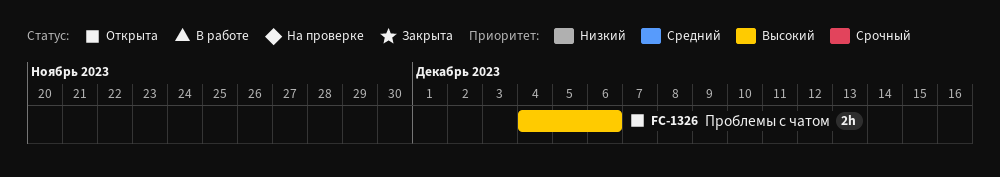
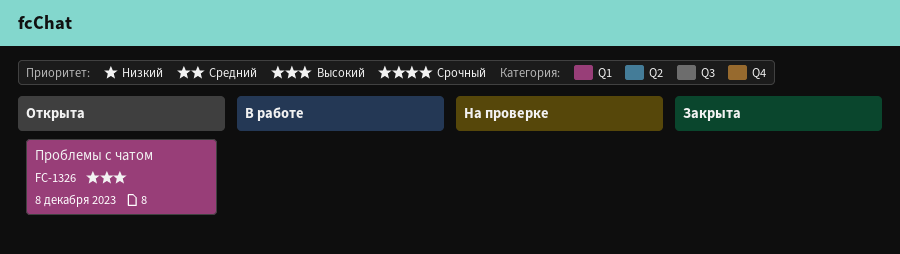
FC-1326, due: Dec 6 -> Dec 8

